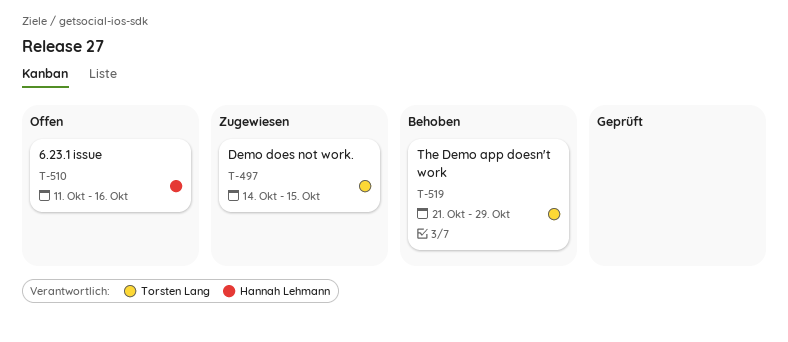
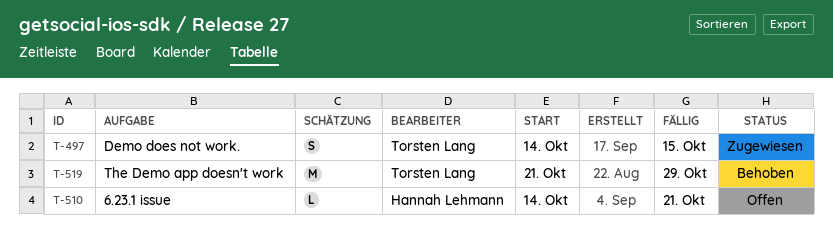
T-510, start: Oct 11 -> Oct 14
T-510, due: Oct 16 -> Oct 21

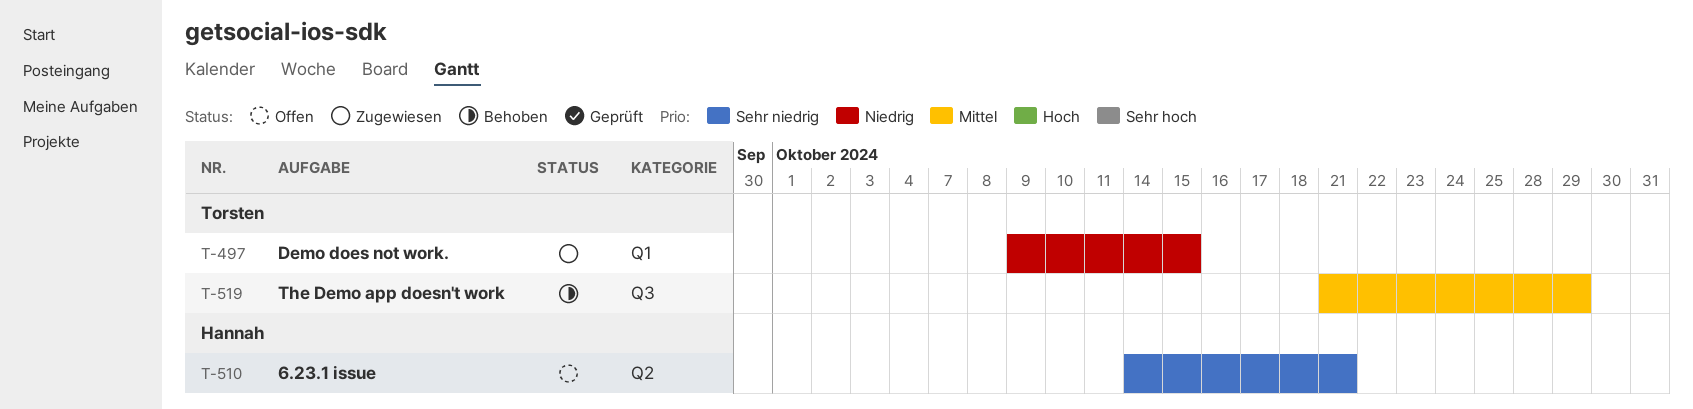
T-497, start: Oct 14 -> Oct 9

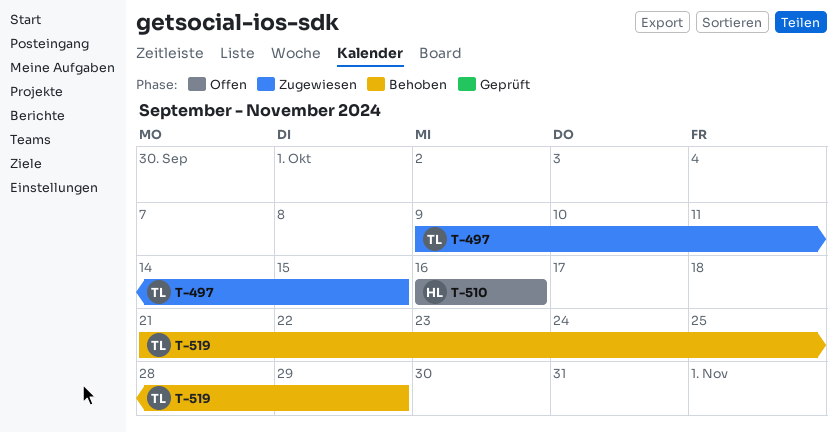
T-510, start: Oct 14 -> Oct 16
T-510, due: Oct 21 -> Oct 16

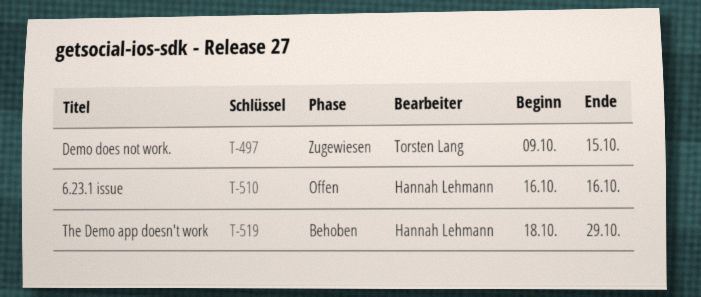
T-519, owner: Torsten Lang -> Hannah Lehmann
T-519, start: Oct 21 -> Oct 18

